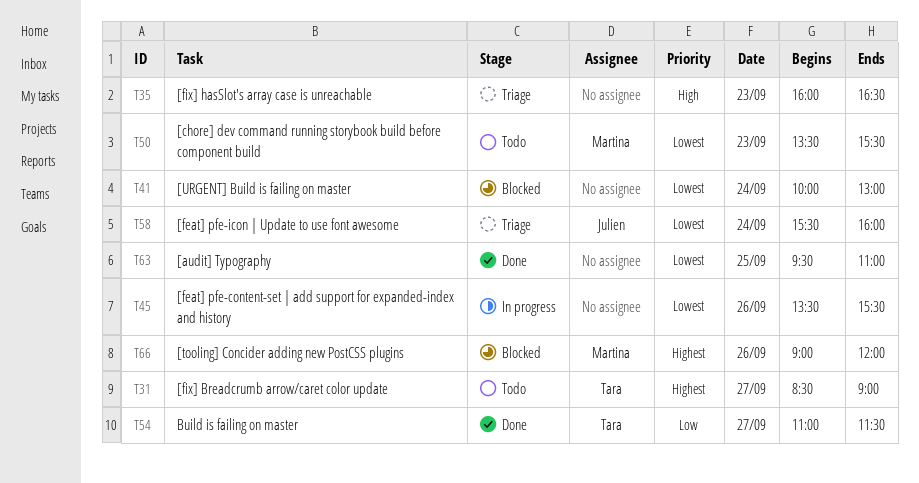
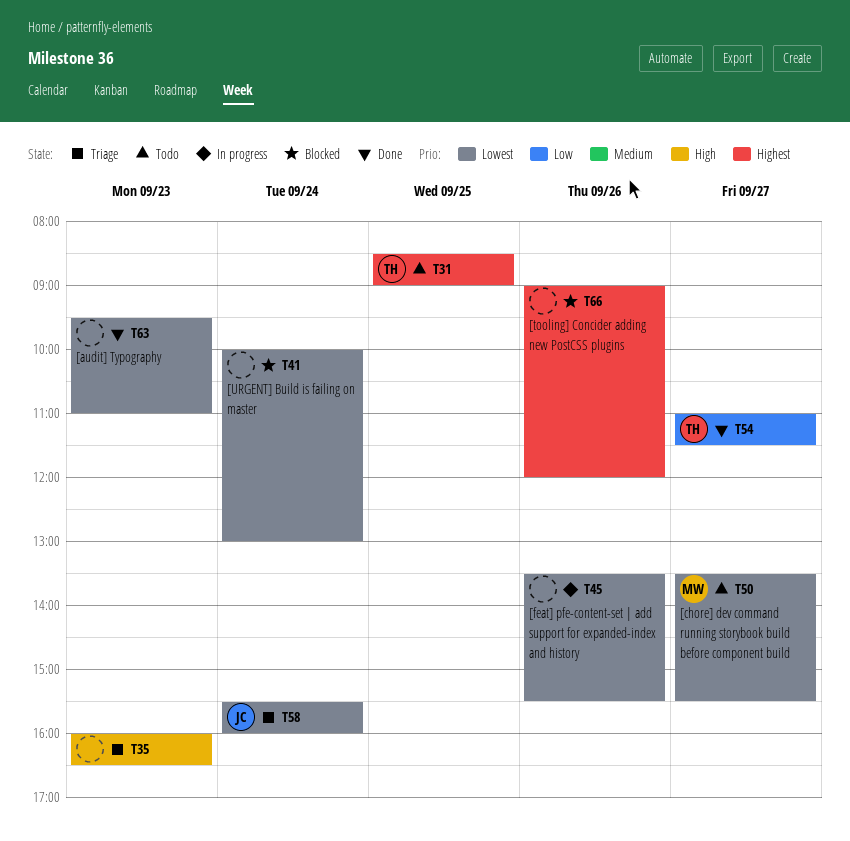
T31, day: Sep 27 -> Sep 25
T50, day: Sep 23 -> Sep 27
T63, day: Sep 25 -> Sep 23
T66, owner: Martina -> none

